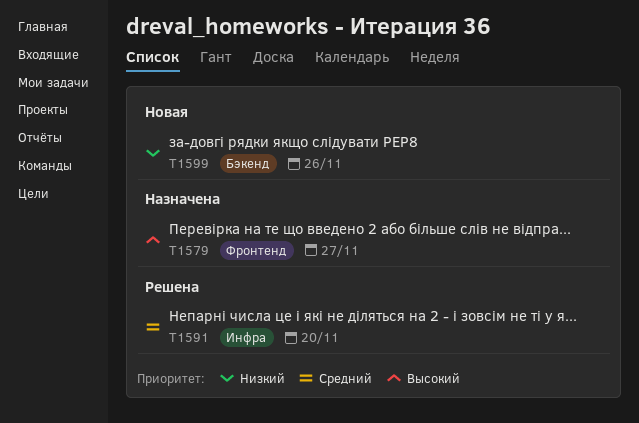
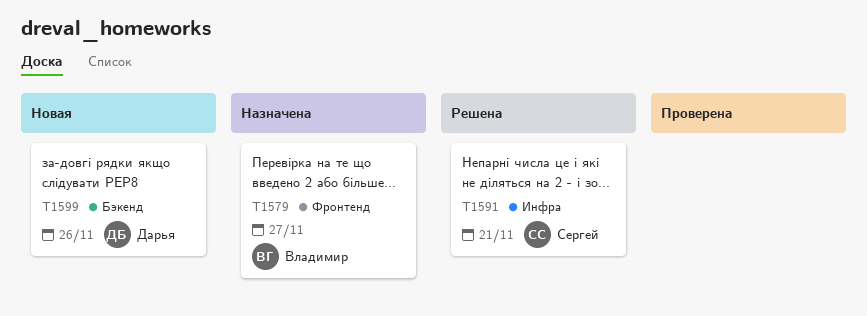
T1591, due: Nov 20 -> Nov 21

